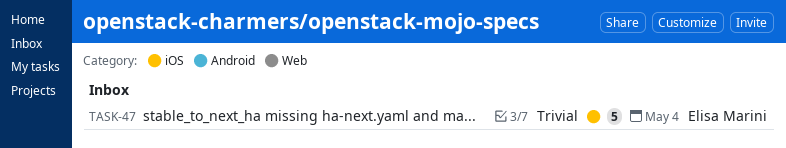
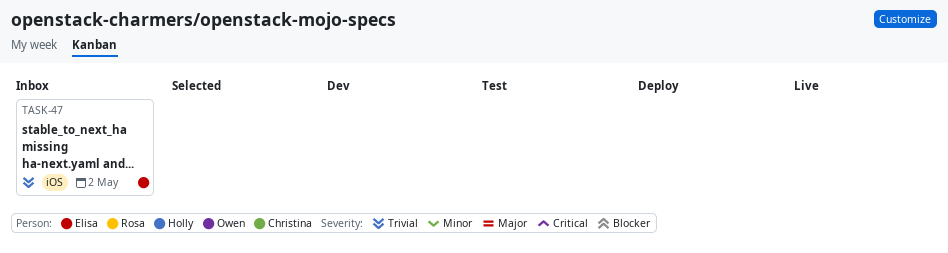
TASK-47, due: May 4 -> May 2

